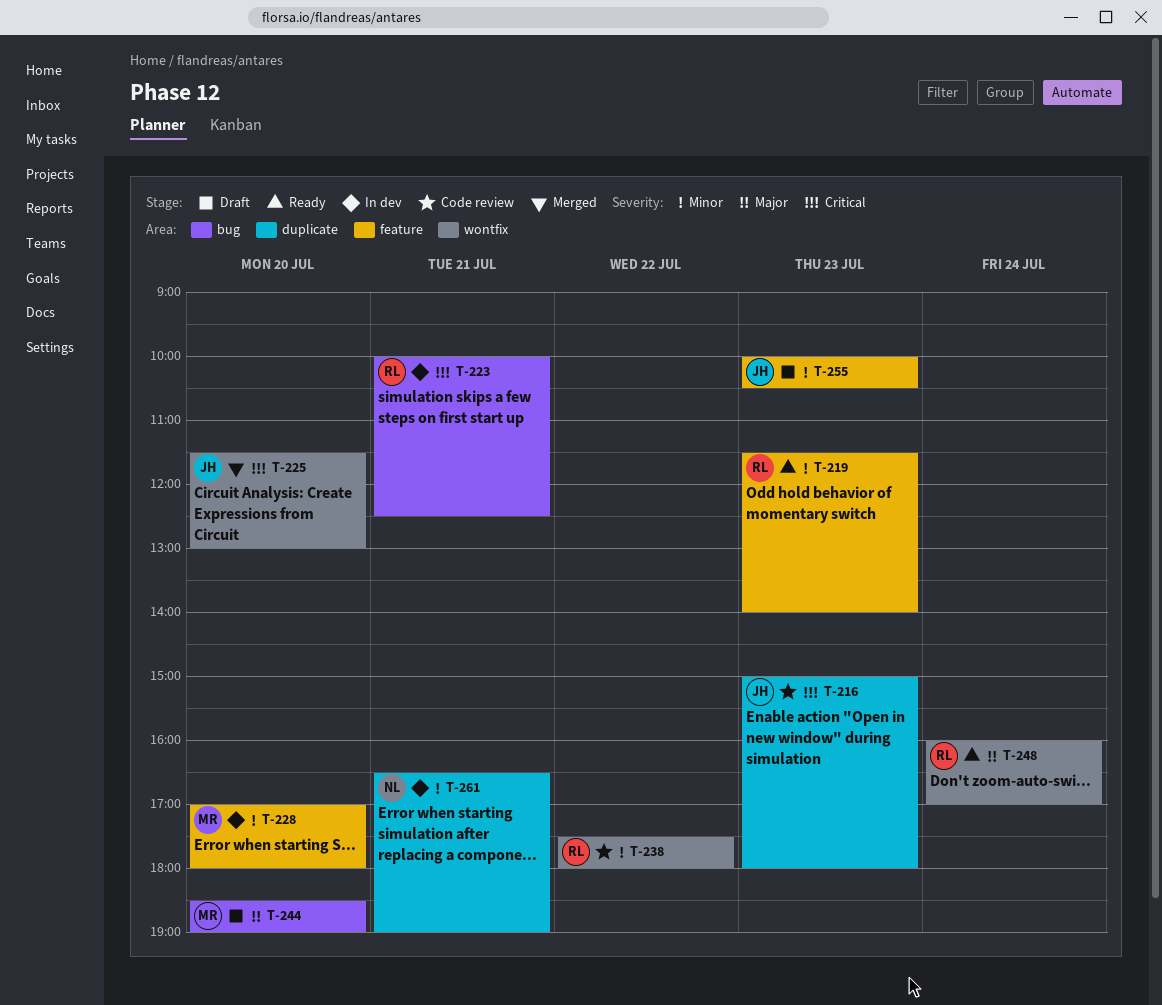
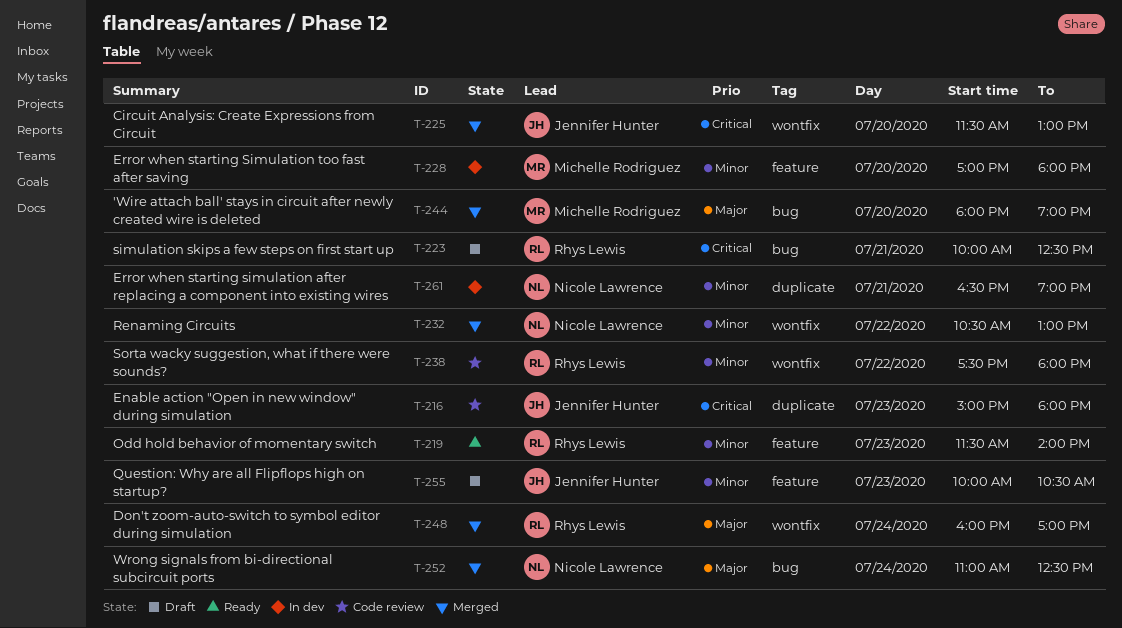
T-223, status: In dev -> Draft
T-232: none -> present
T-244, status: Draft -> Merged
T-244, begins: 18:30 -> 18:00
T-248, status: Ready -> Merged
T-252: none -> present

